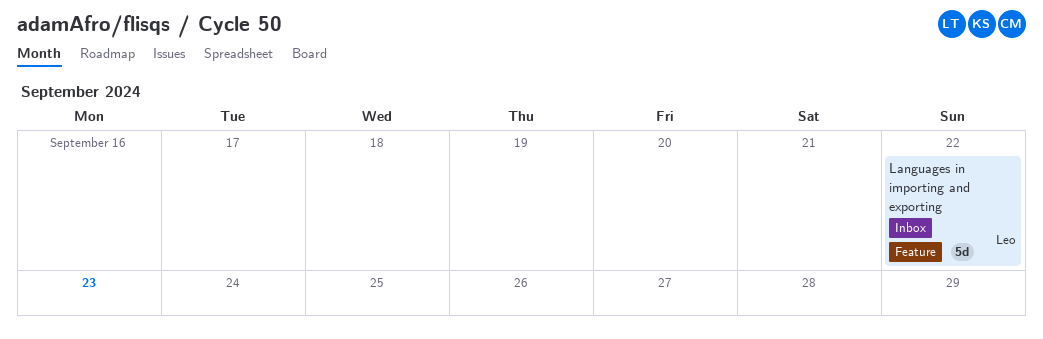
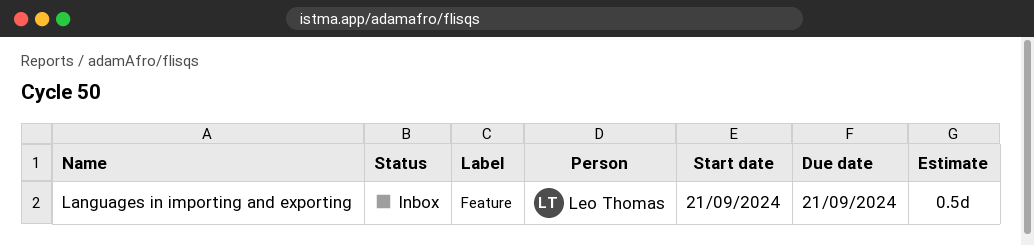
Languages in importing and exporting, estimate: 5d -> 0.5d
Languages in importing and exporting, due: Sep 22 -> Sep 21

